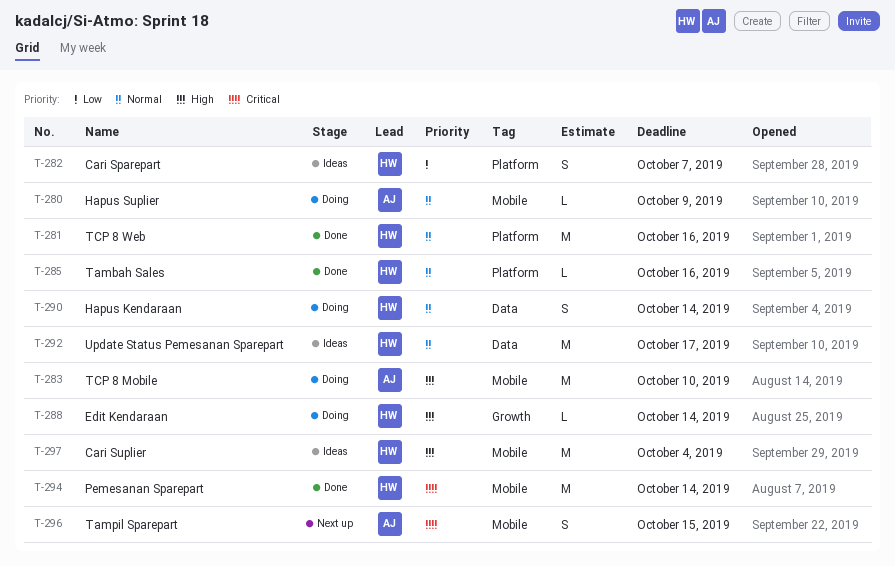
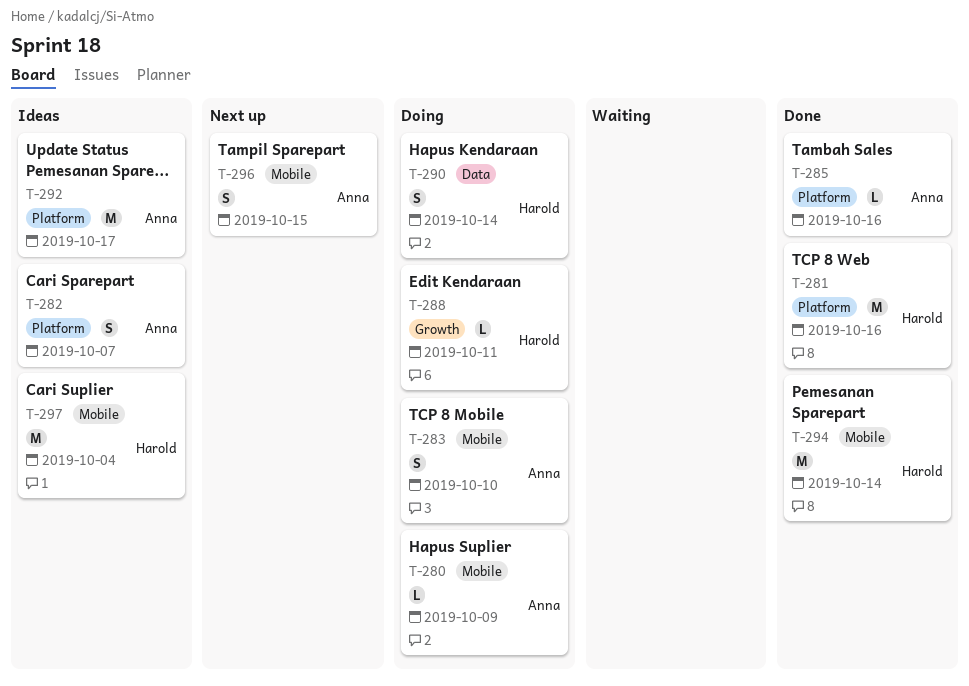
T-282, owner: Harold -> Anna
T-283, estimate: M -> S
T-285, owner: Harold -> Anna
T-288, due: Oct 14 -> Oct 11
T-292, owner: Harold -> Anna
T-292, label: Data -> Platform

